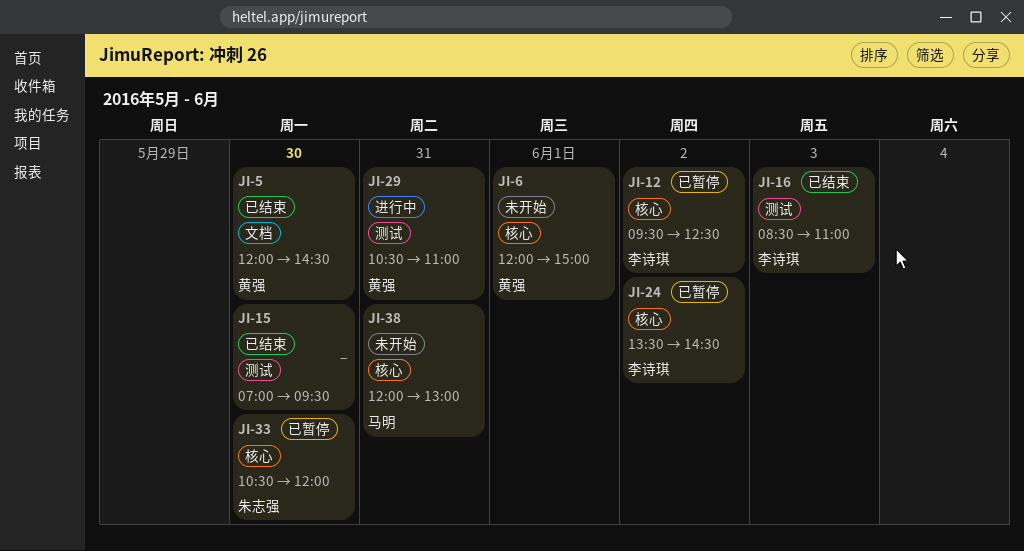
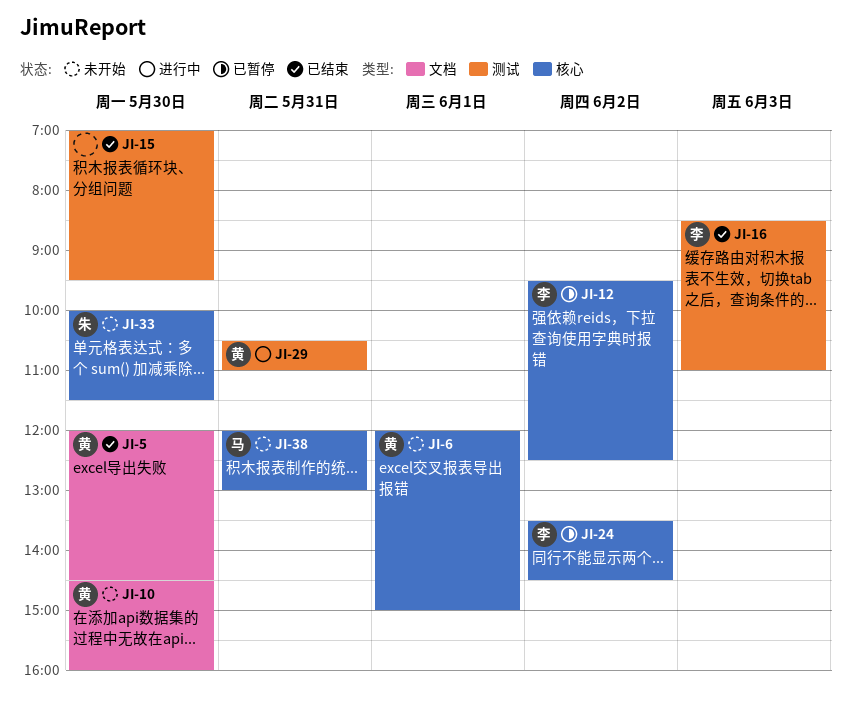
JI-10: none -> present
JI-33, status: 已暂停 -> 未开始
JI-33, begins: 10:30 -> 10:00
JI-33, ends: 12:00 -> 11:30

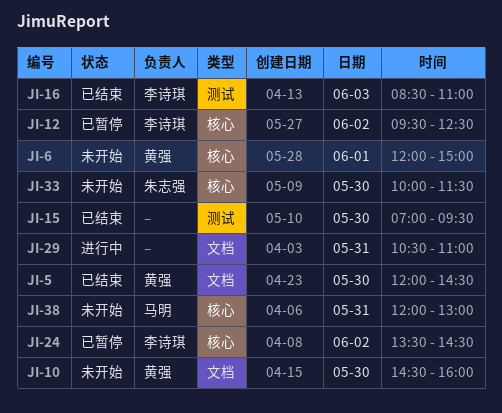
JI-29, owner: 黄强 -> none
JI-29, label: 测试 -> 文档

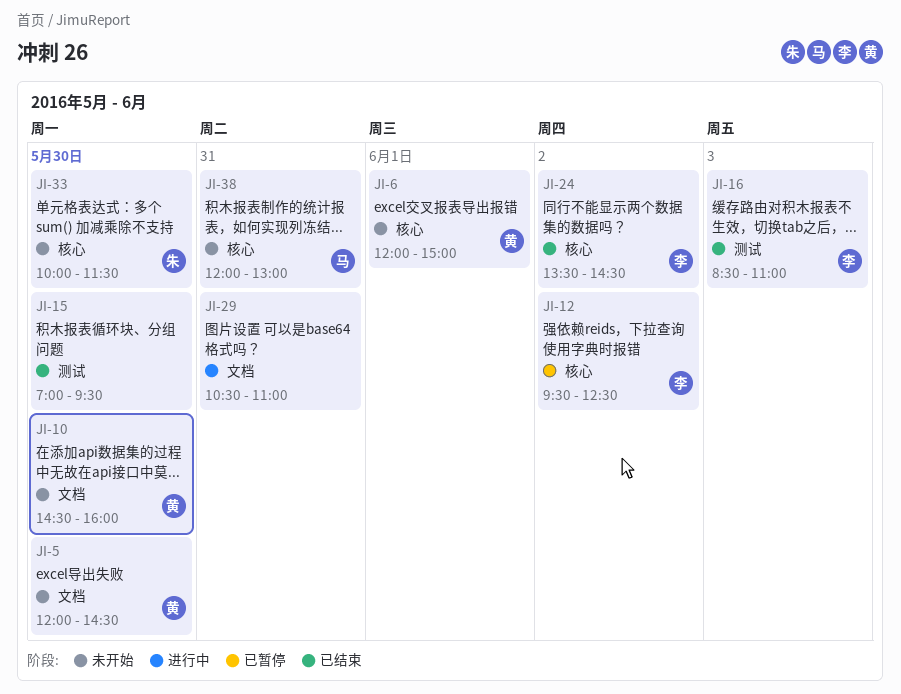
JI-5, status: 已结束 -> 未开始
JI-24, status: 已暂停 -> 已结束

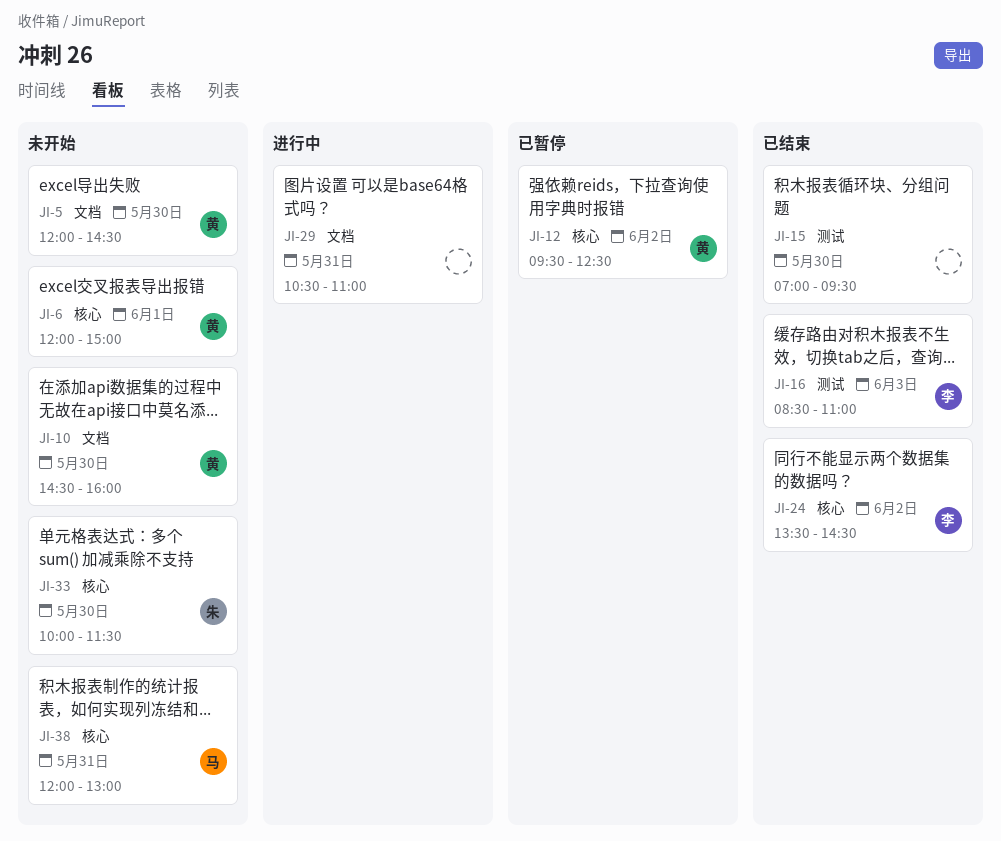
JI-12, owner: 李 -> 黄

